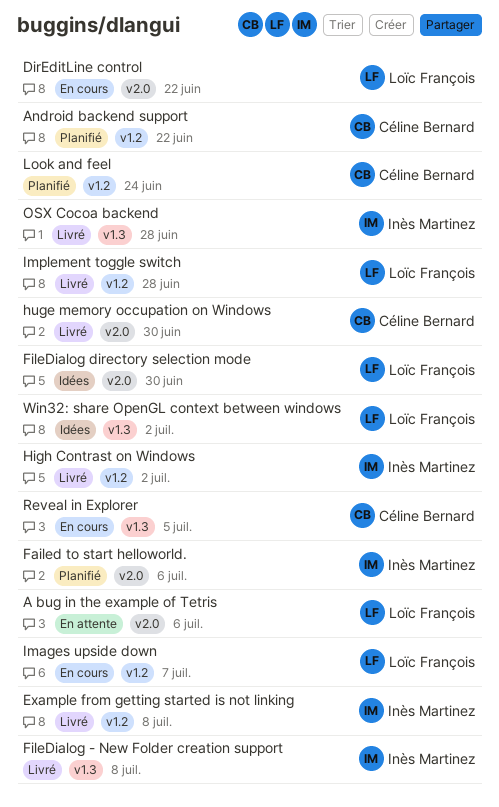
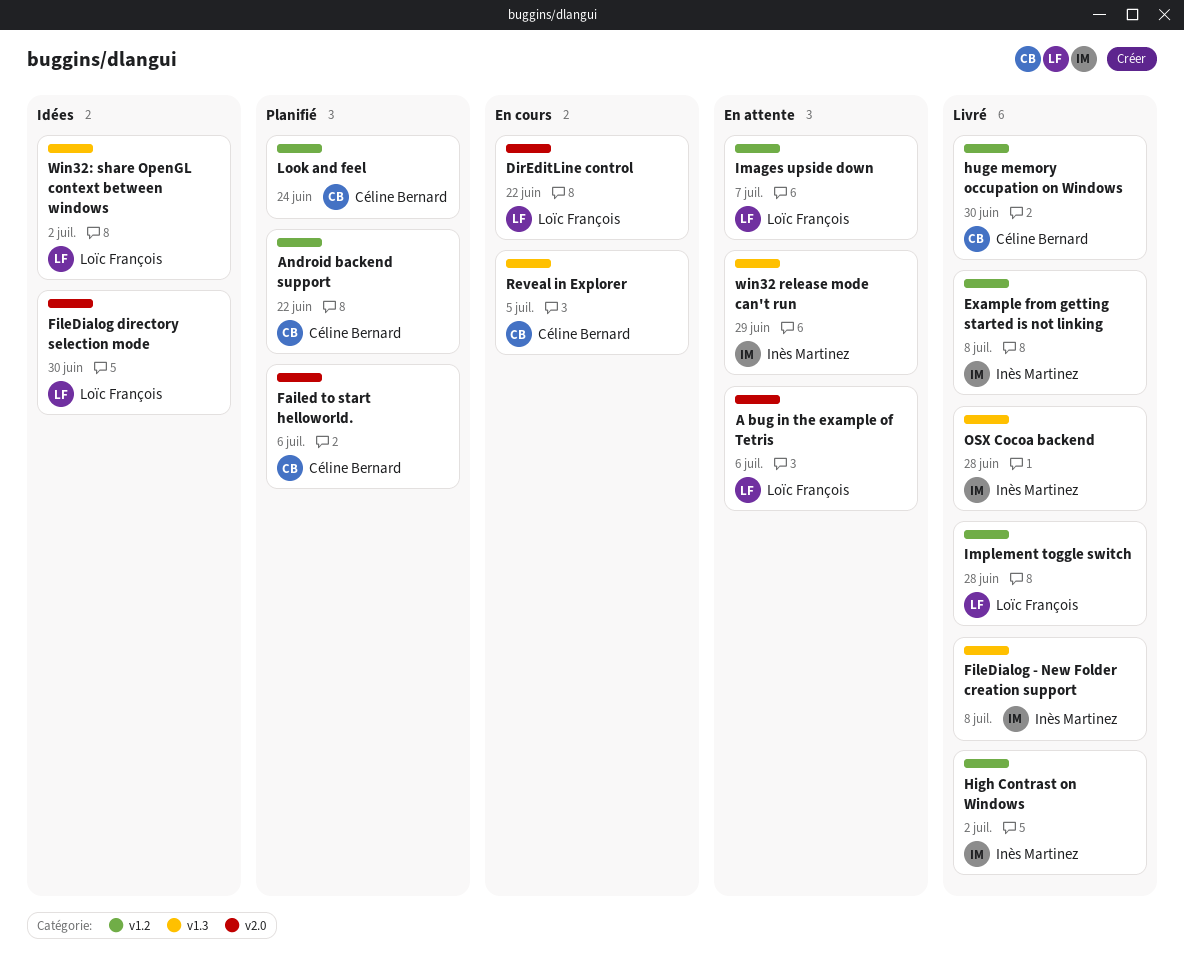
Failed to start helloworld., owner: Inès Martinez -> Céline Bernard
huge memory occupation on Windows, label: v2.0 -> v1.2
Images upside down, status: En cours -> En attente
win32 release mode can't run: none -> present

